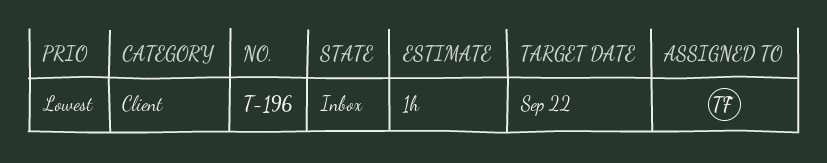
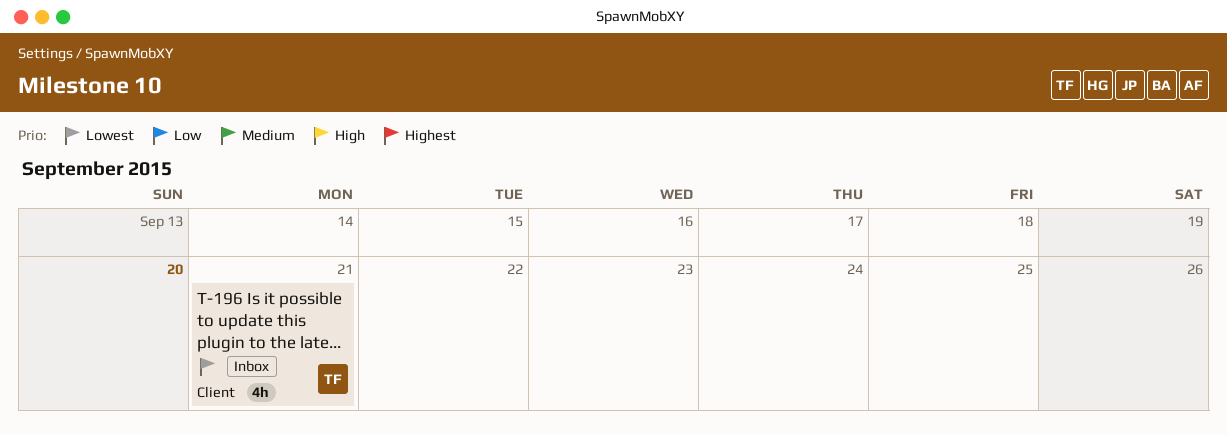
T-196, estimate: 1h -> 4h
T-196, due: Sep 22 -> Sep 21

